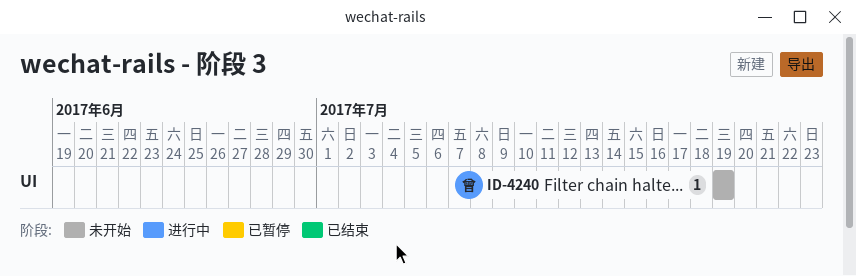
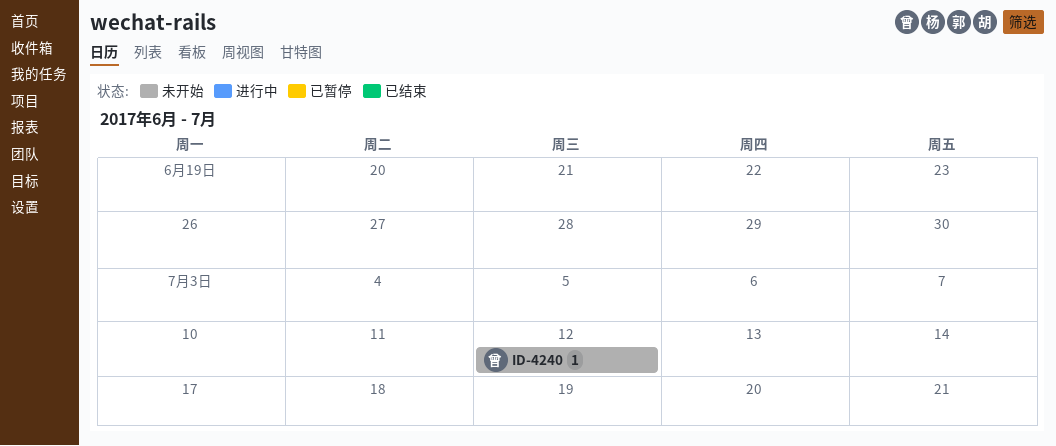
ID-4240, start: Jul 19 -> Jul 12
ID-4240, due: Jul 19 -> Jul 12

